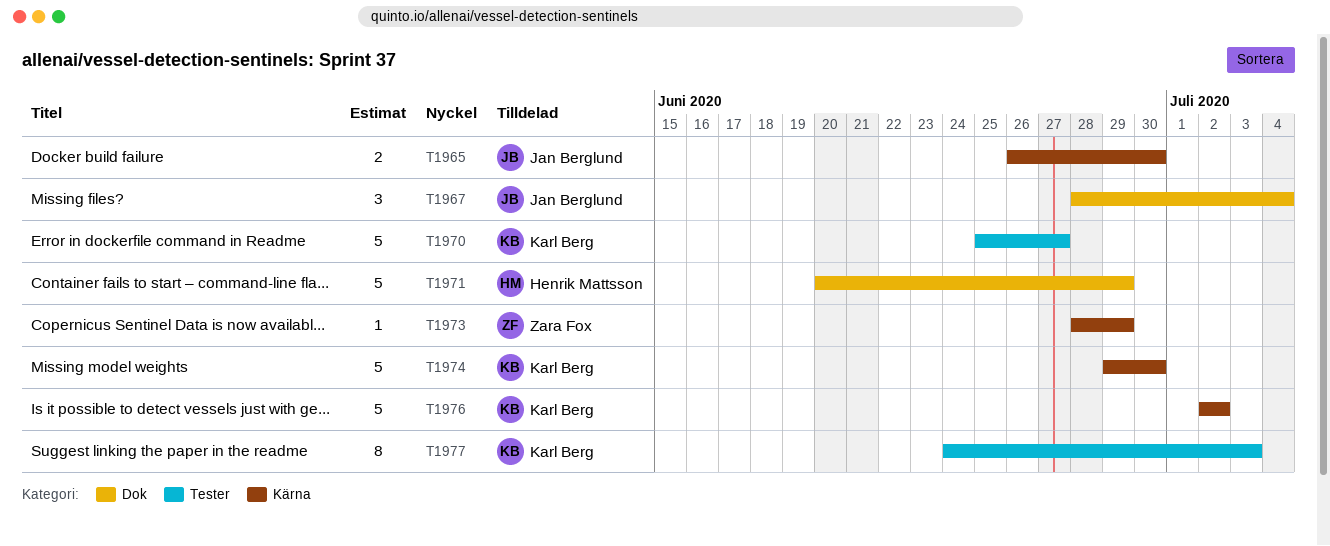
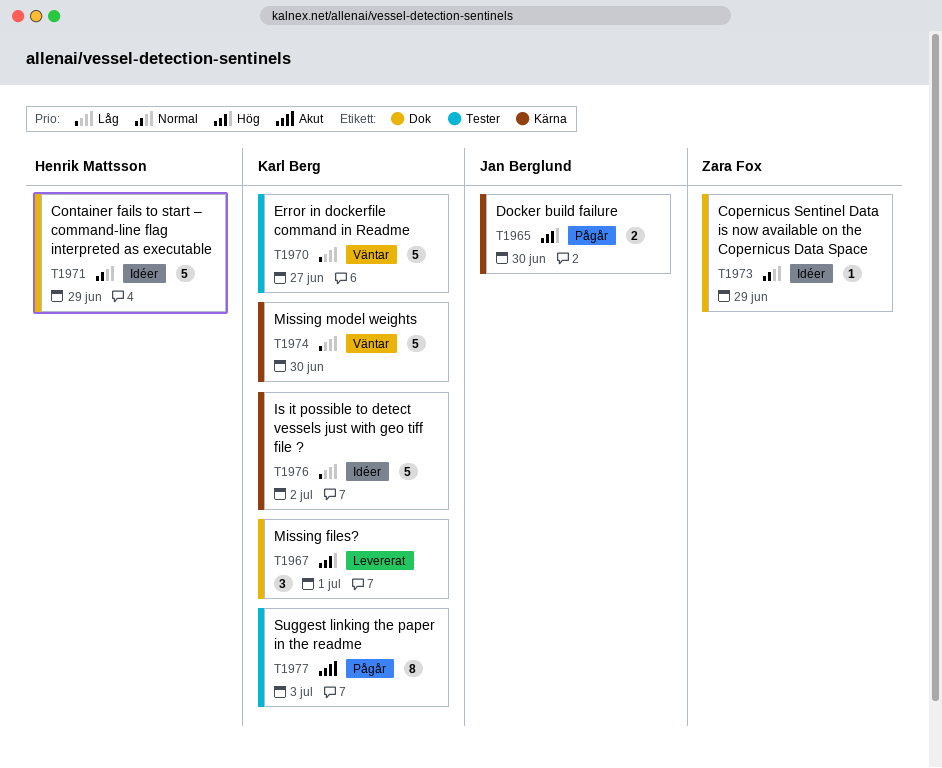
T1967, owner: Jan Berglund -> Karl Berg
T1967, due: Jul 4 -> Jul 1
T1973, label: Kärna -> Dok

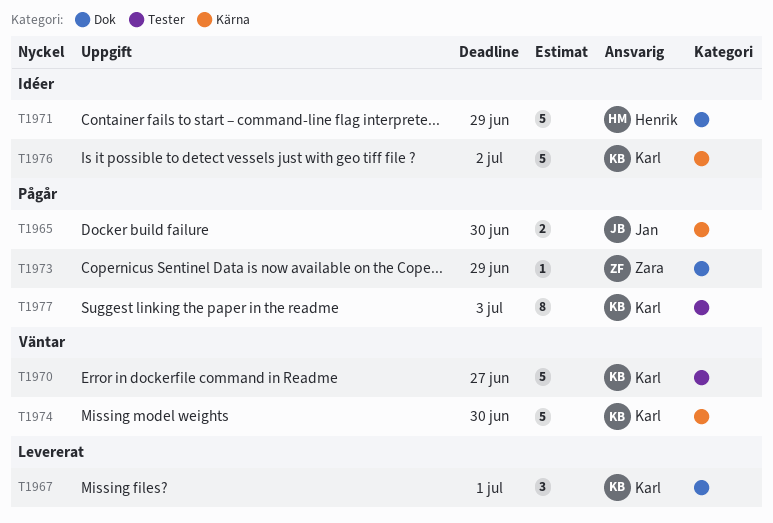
T1973, status: Idéer -> Pågår

